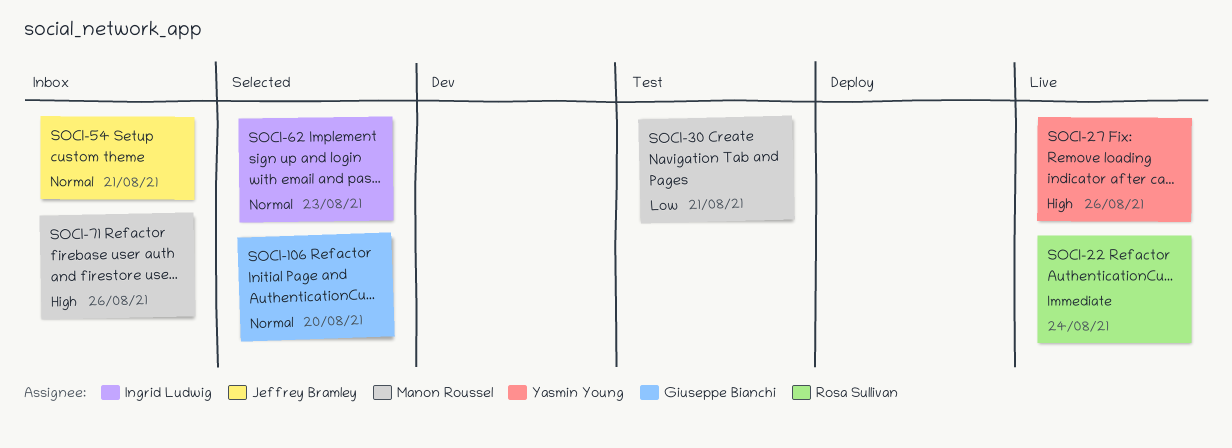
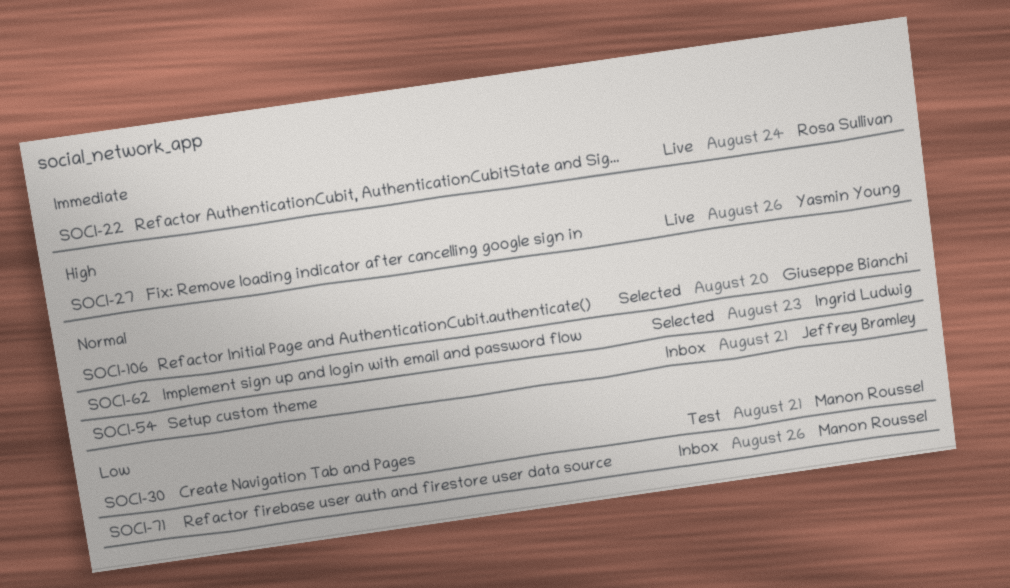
SOCI-71, priority: High -> Low

